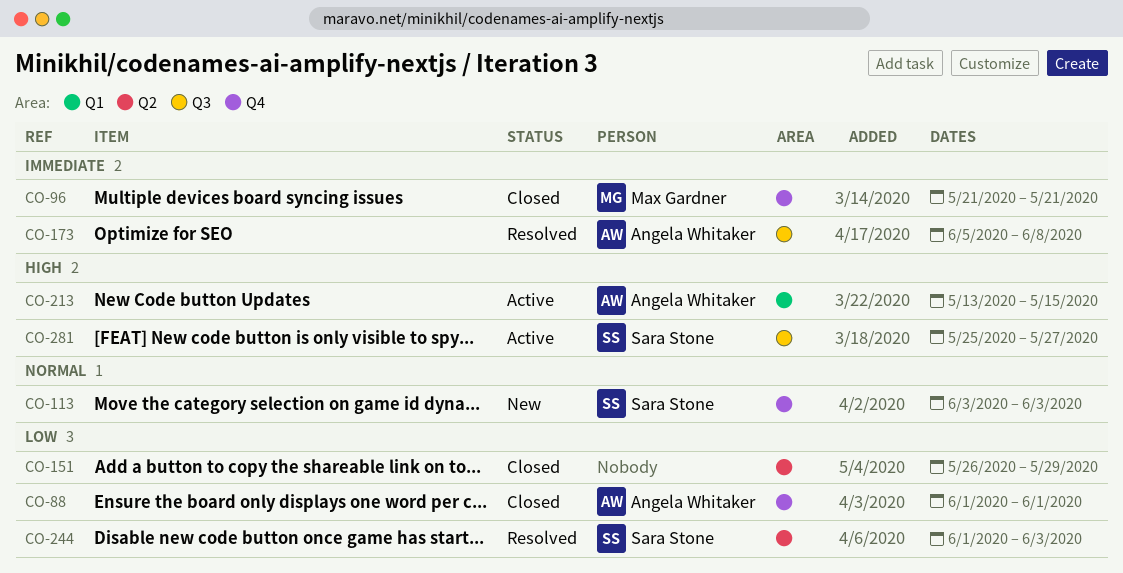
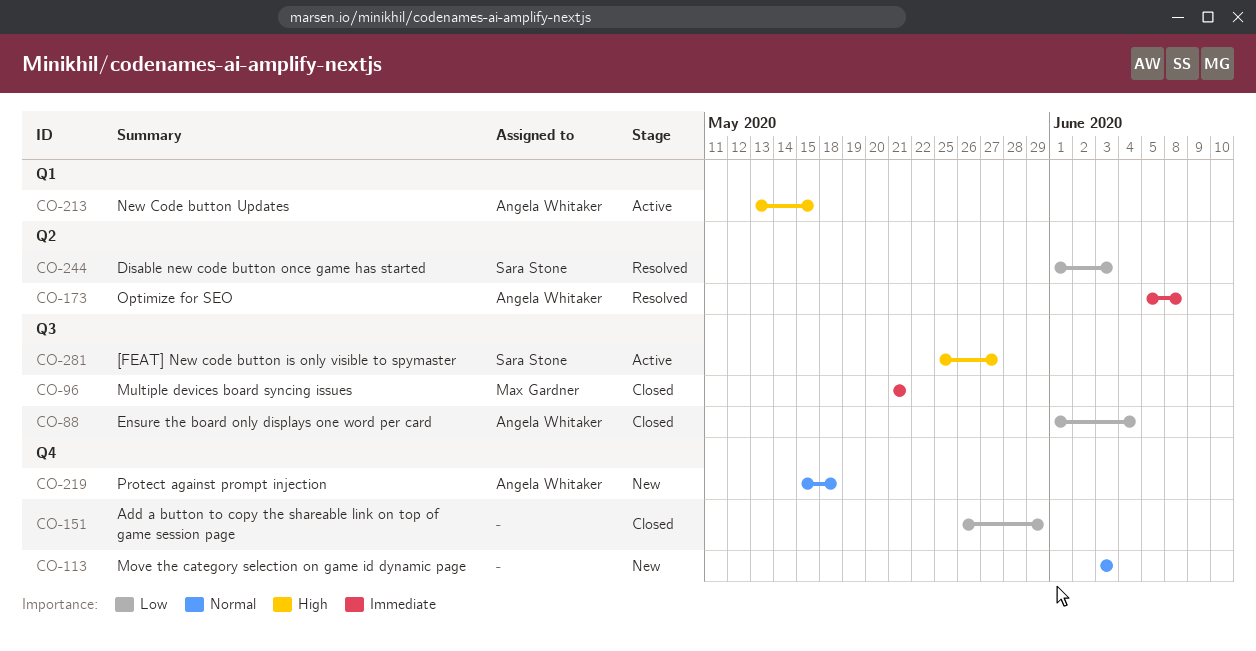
CO-88, label: Q4 -> Q3
CO-88, due: Jun 1 -> Jun 4
CO-96, label: Q4 -> Q3
CO-113, owner: Sara Stone -> none
CO-151, label: Q2 -> Q4
CO-173, label: Q3 -> Q2
CO-219: none -> present

